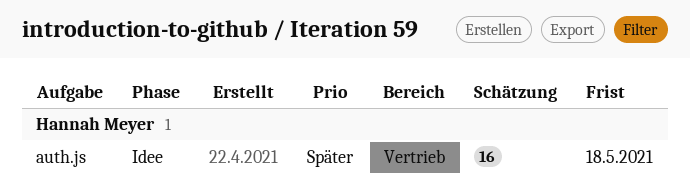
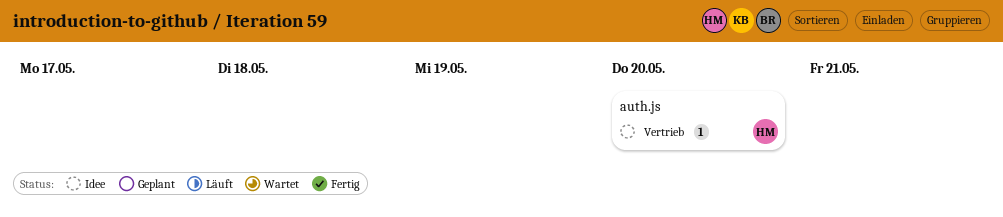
auth.js, estimate: 16 -> 1
auth.js, due: May 18 -> May 20

